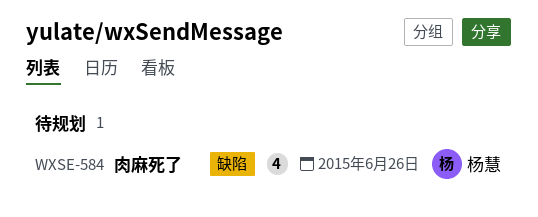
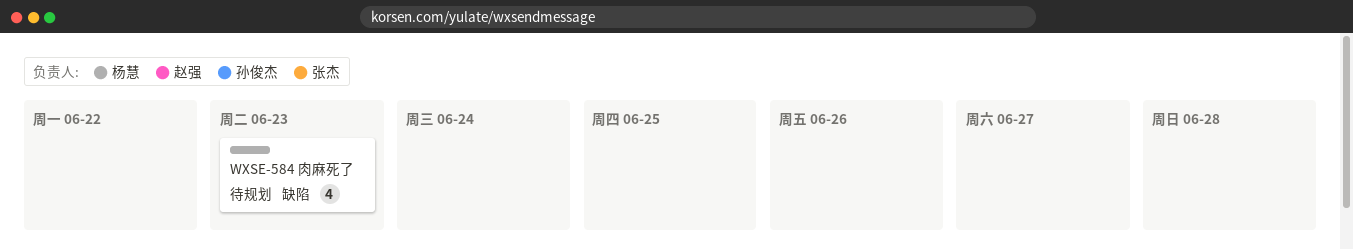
WXSE-584, due: Jun 26 -> Jun 23

